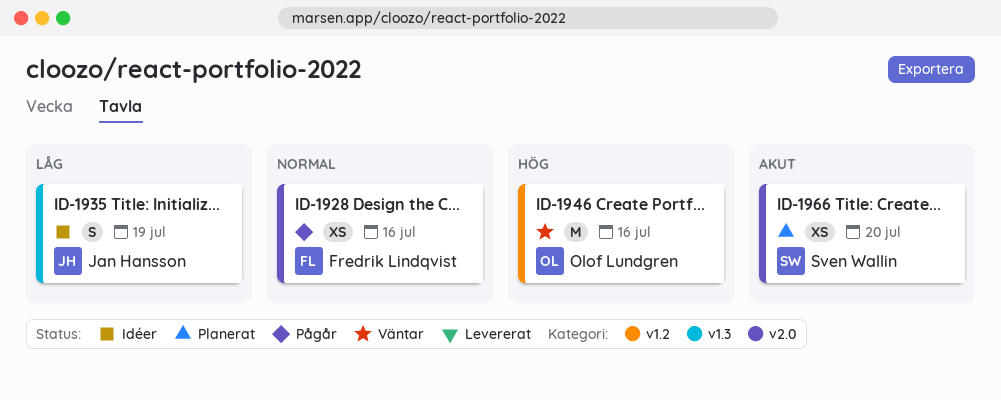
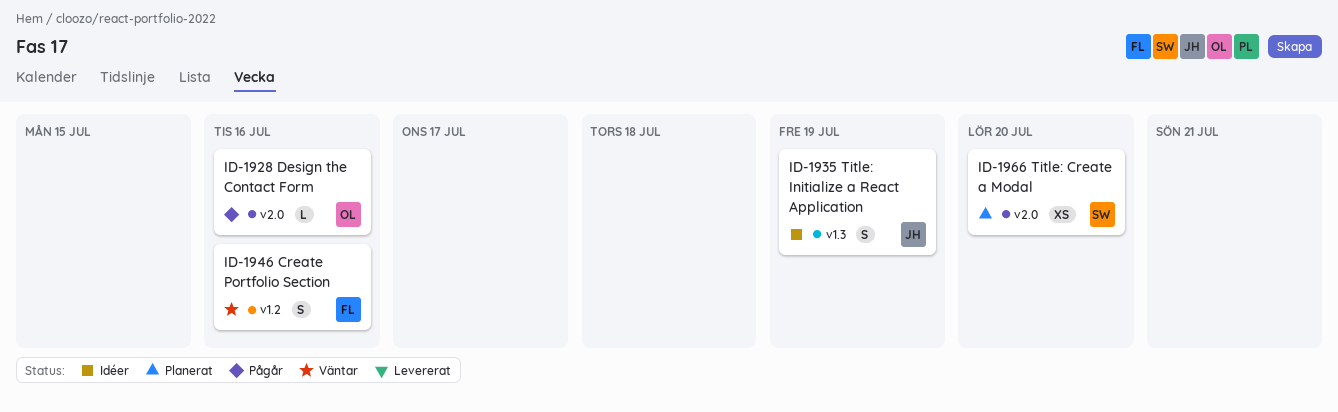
ID-1928, owner: Fredrik Lindqvist -> Olof Lundgren
ID-1928, estimate: XS -> L
ID-1946, owner: Olof Lundgren -> Fredrik Lindqvist
ID-1946, estimate: M -> S

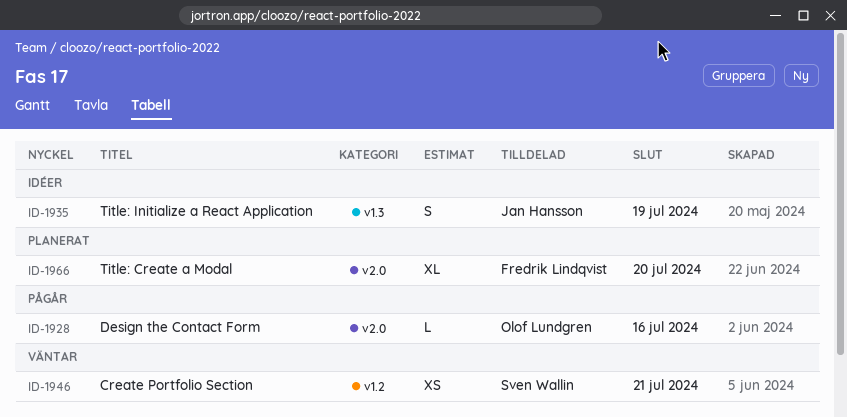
ID-1946, owner: Fredrik Lindqvist -> Sven Wallin
ID-1946, estimate: S -> XS
ID-1946, due: Jul 16 -> Jul 21
ID-1966, owner: Sven Wallin -> Fredrik Lindqvist
ID-1966, estimate: XS -> XL

